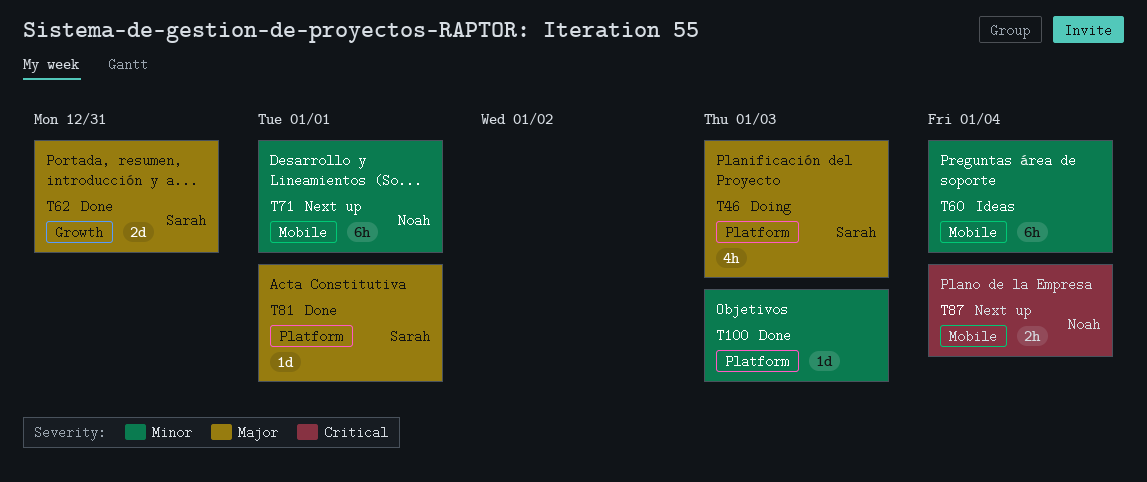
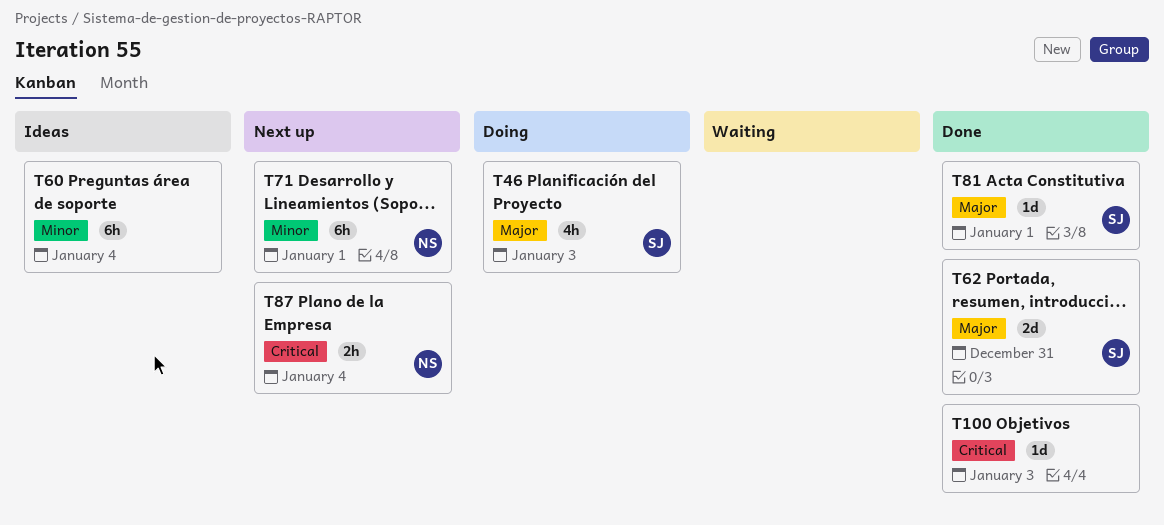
T100, priority: Minor -> Critical

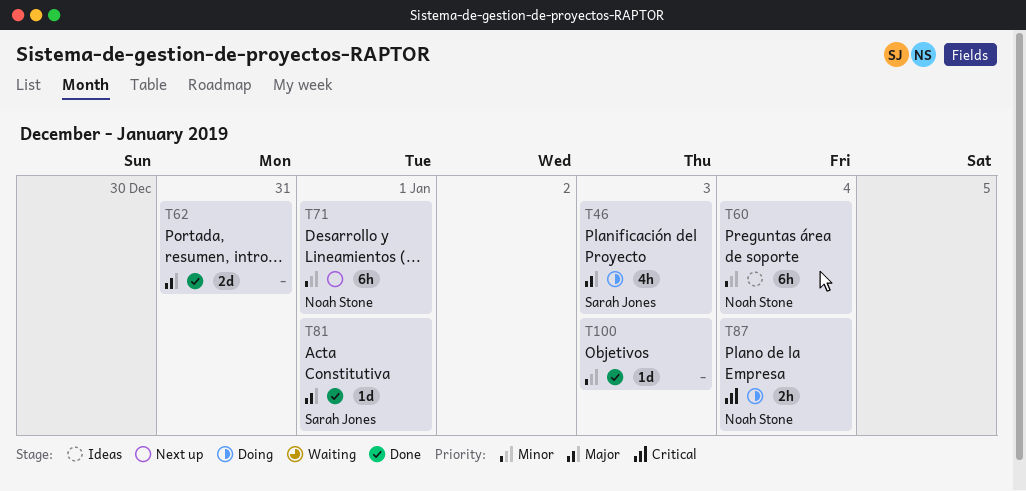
T60, owner: none -> Noah Stone
T62, owner: Sarah Jones -> none
T87, status: Next up -> Doing
T100, priority: Critical -> Minor

